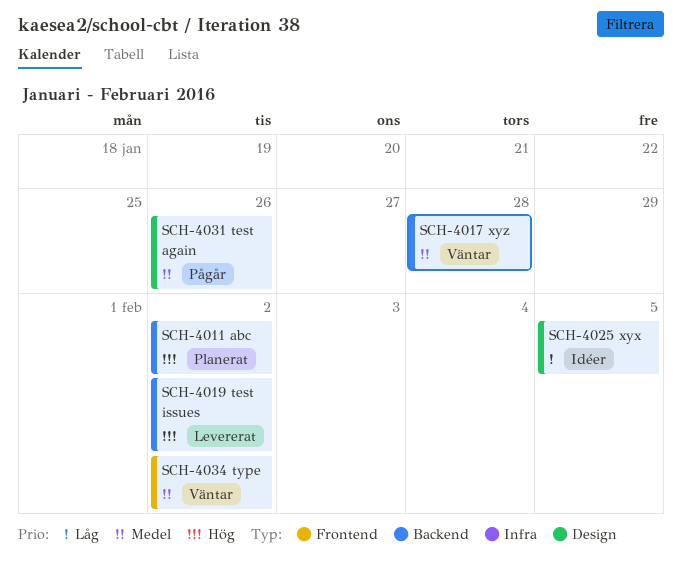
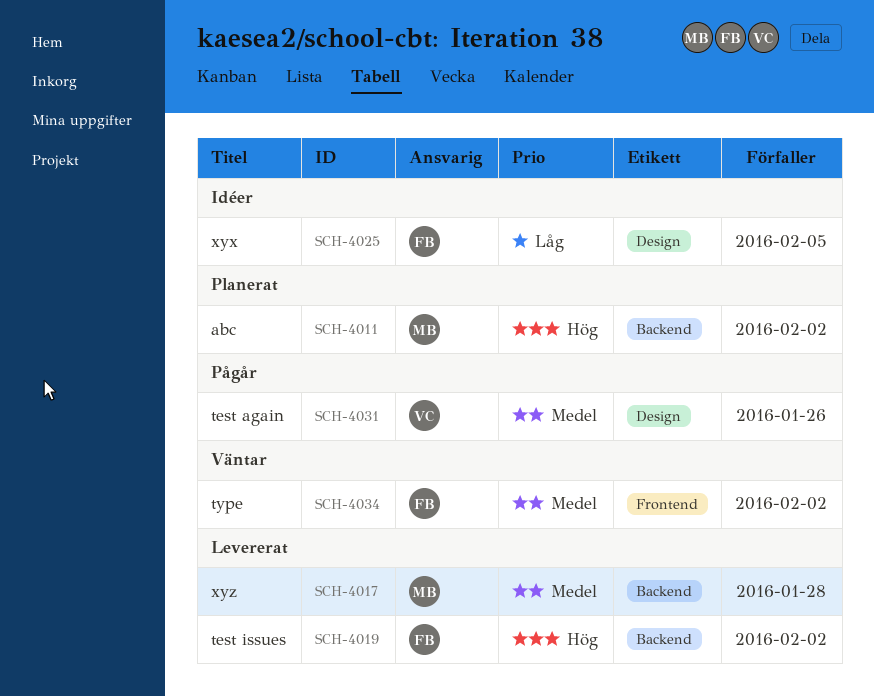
SCH-4017, status: Väntar -> Levererat

